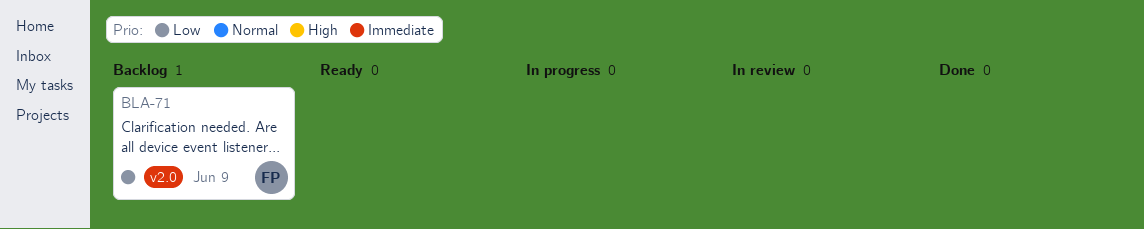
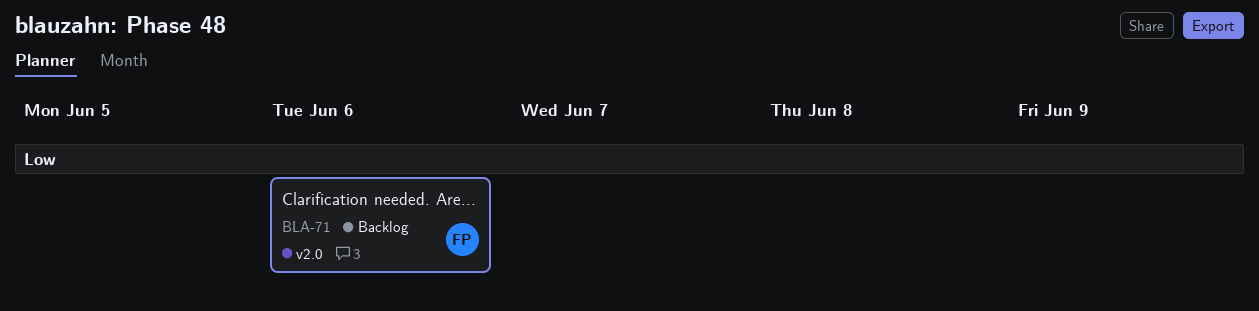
BLA-71, due: Jun 9 -> Jun 6

